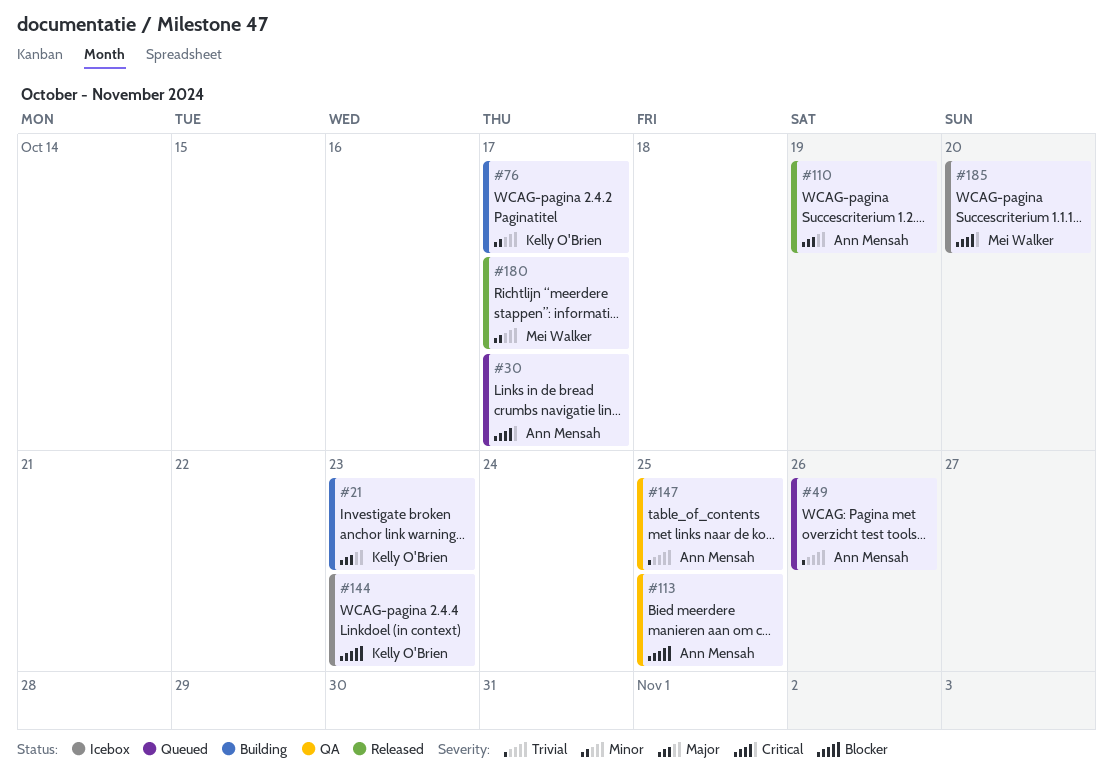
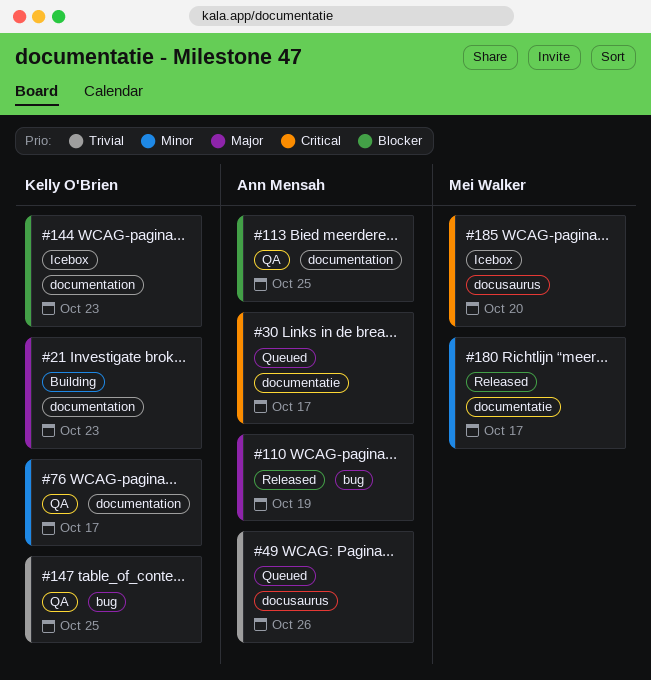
#76, status: Building -> QA
#147, owner: Ann Mensah -> Kelly O'Brien

